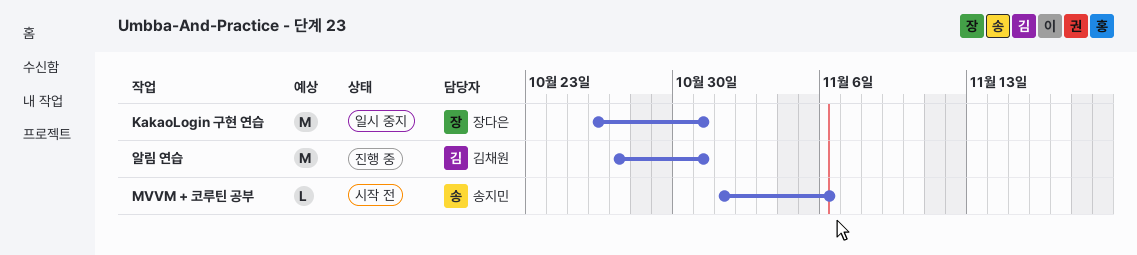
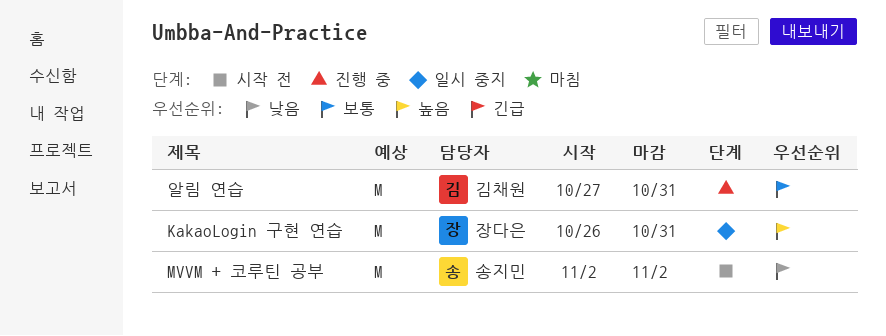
MVVM + 코루틴 공부, estimate: L -> M
MVVM + 코루틴 공부, start: Nov 1 -> Nov 2
MVVM + 코루틴 공부, due: Nov 6 -> Nov 2

